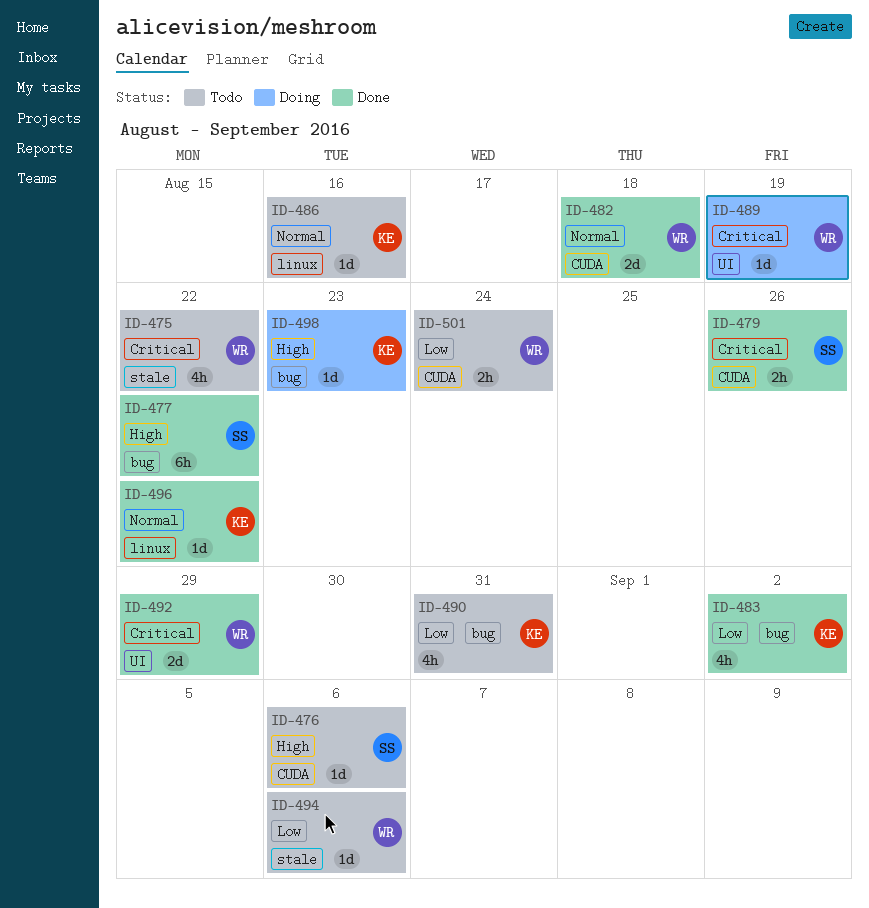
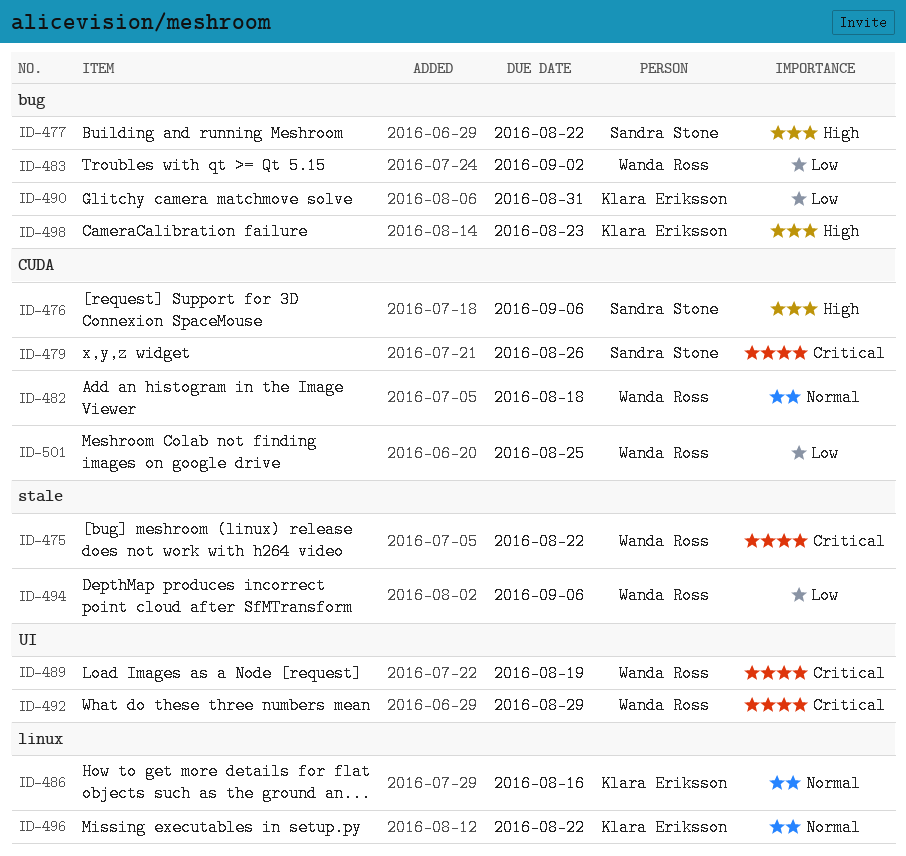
ID-483, owner: Klara Eriksson -> Wanda Ross
ID-501, due: Aug 24 -> Aug 25

